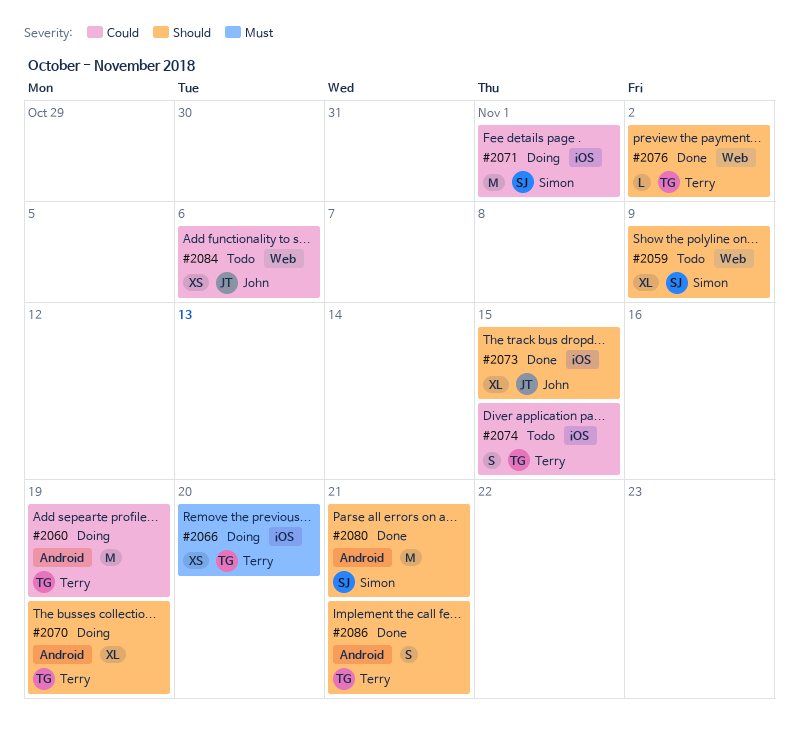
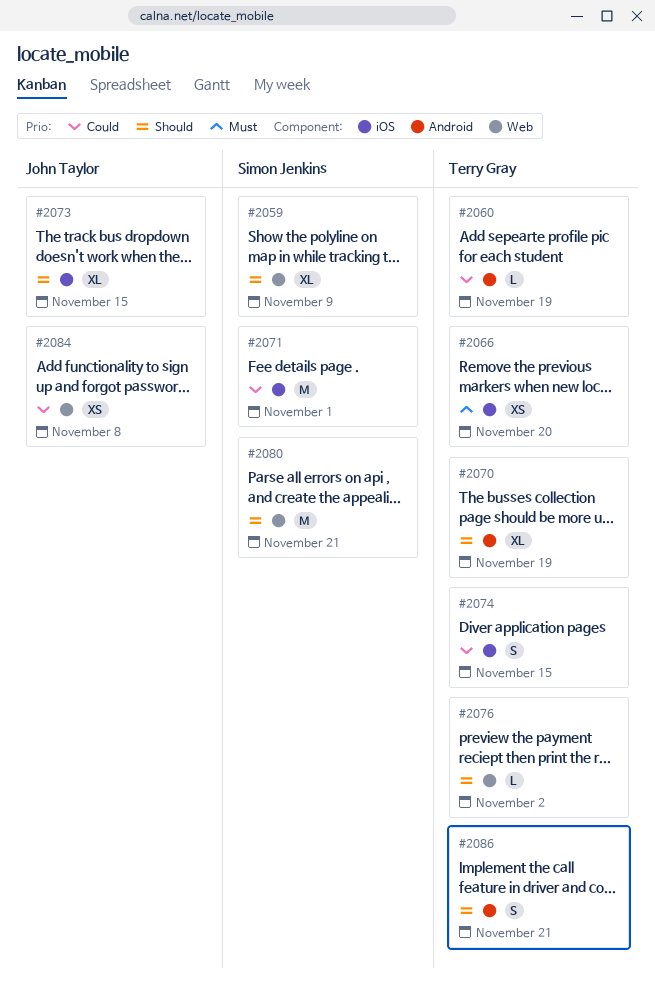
#2060, estimate: M -> L
#2080, label: Android -> Web
#2084, due: Nov 6 -> Nov 8

